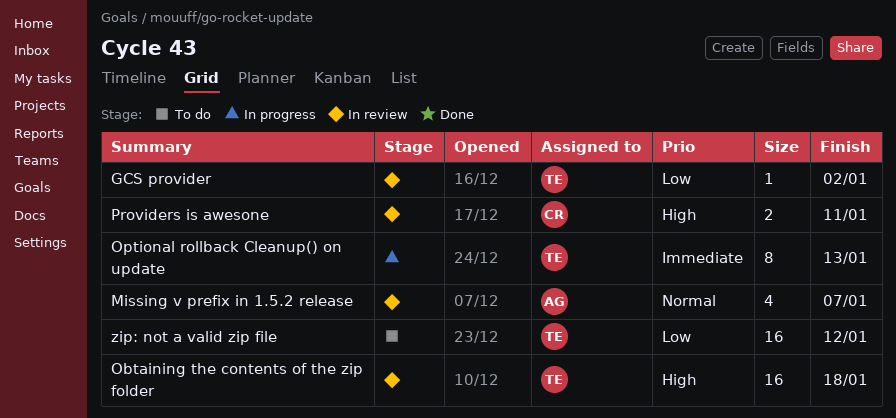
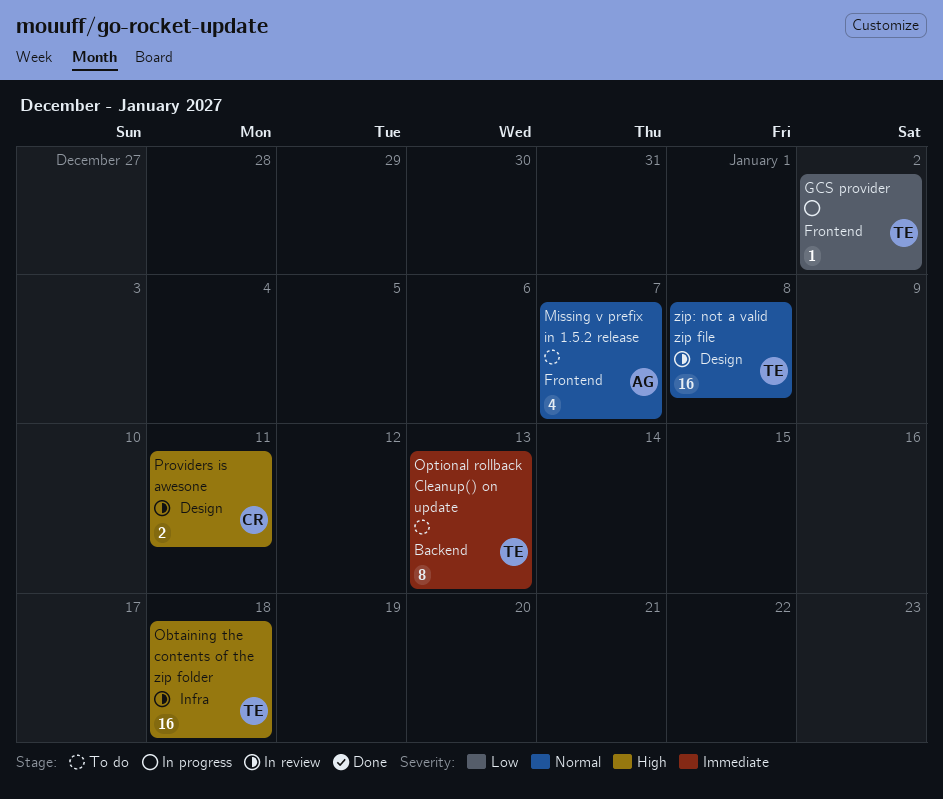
GCS provider, status: In review -> In progress
Missing v prefix in 1.5.2 release, status: In review -> To do
Optional rollback Cleanup() on update, status: In progress -> To do
zip: not a valid zip file, status: To do -> In review
zip: not a valid zip file, priority: Low -> Normal
zip: not a valid zip file, due: Jan 12 -> Jan 8

